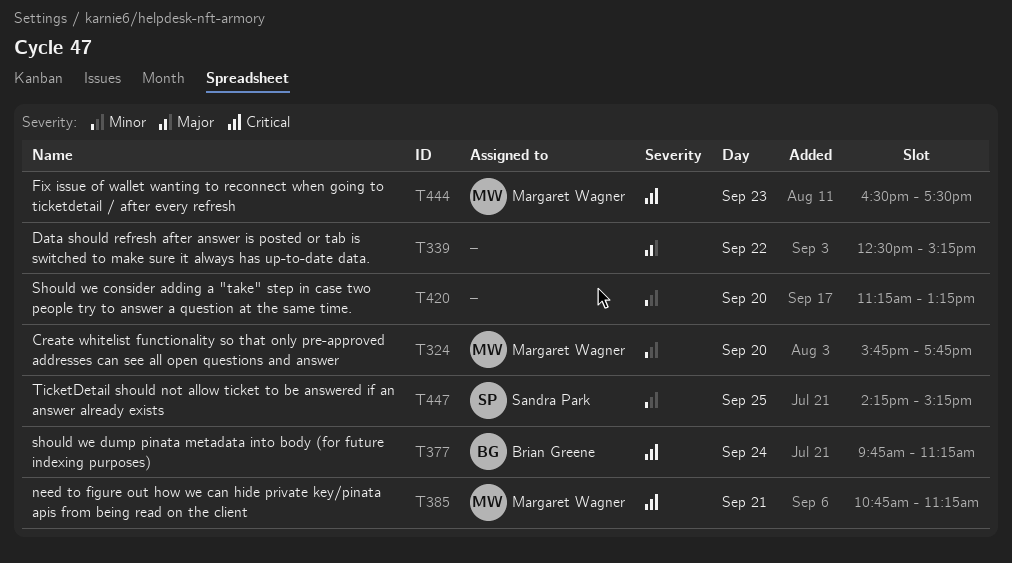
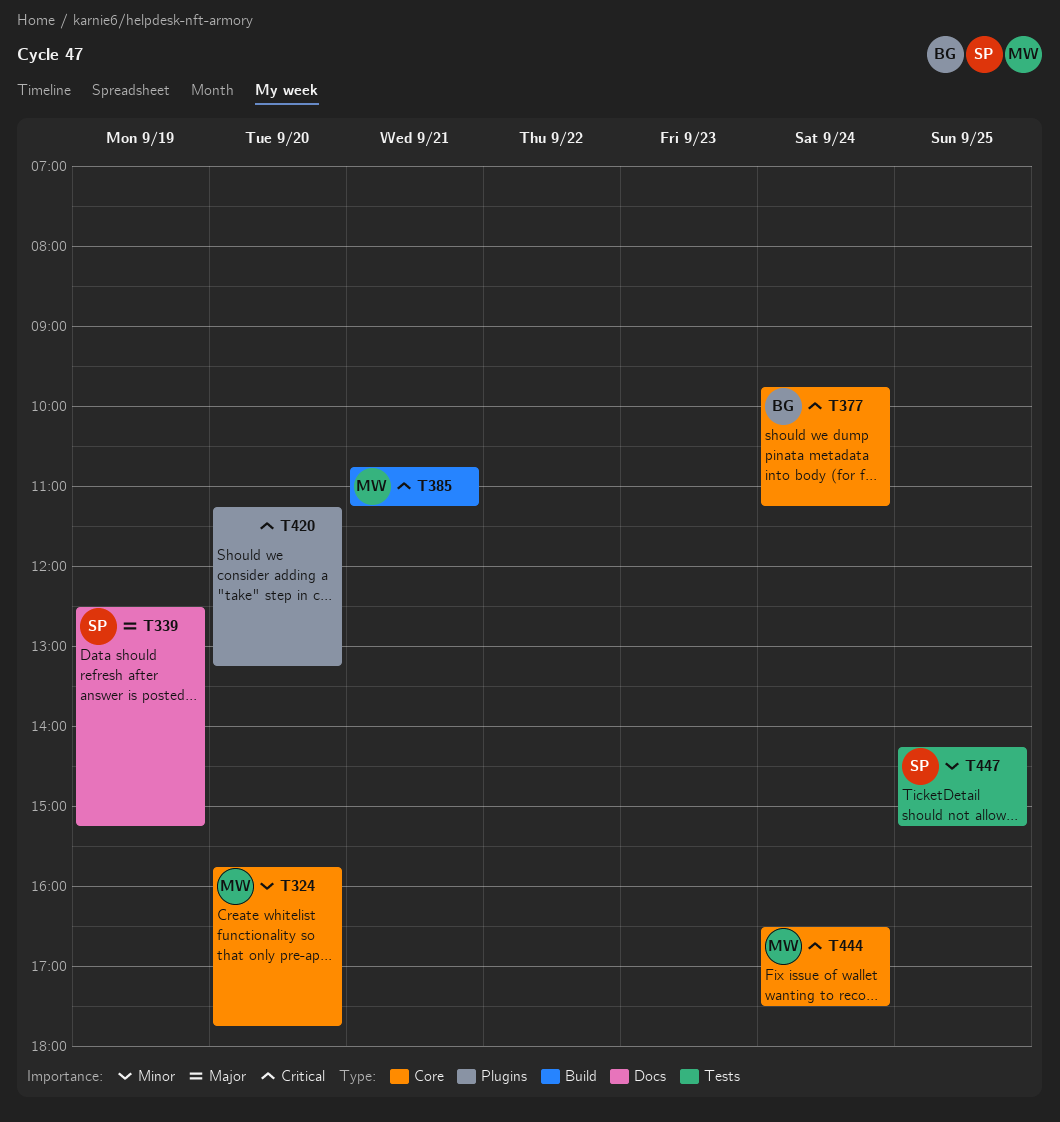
T339, owner: none -> Sandra Park
T339, day: Sep 22 -> Sep 19
T420, priority: Minor -> Critical
T444, day: Sep 23 -> Sep 24

